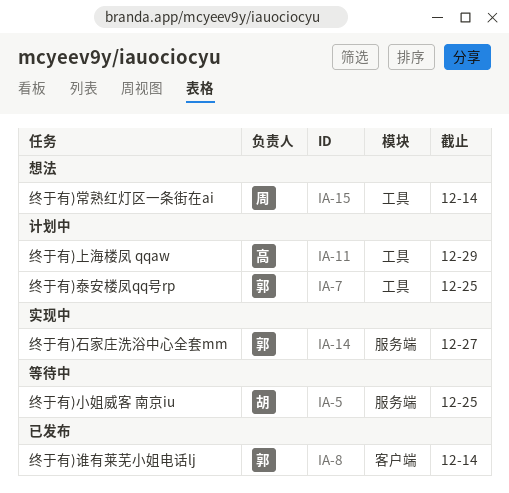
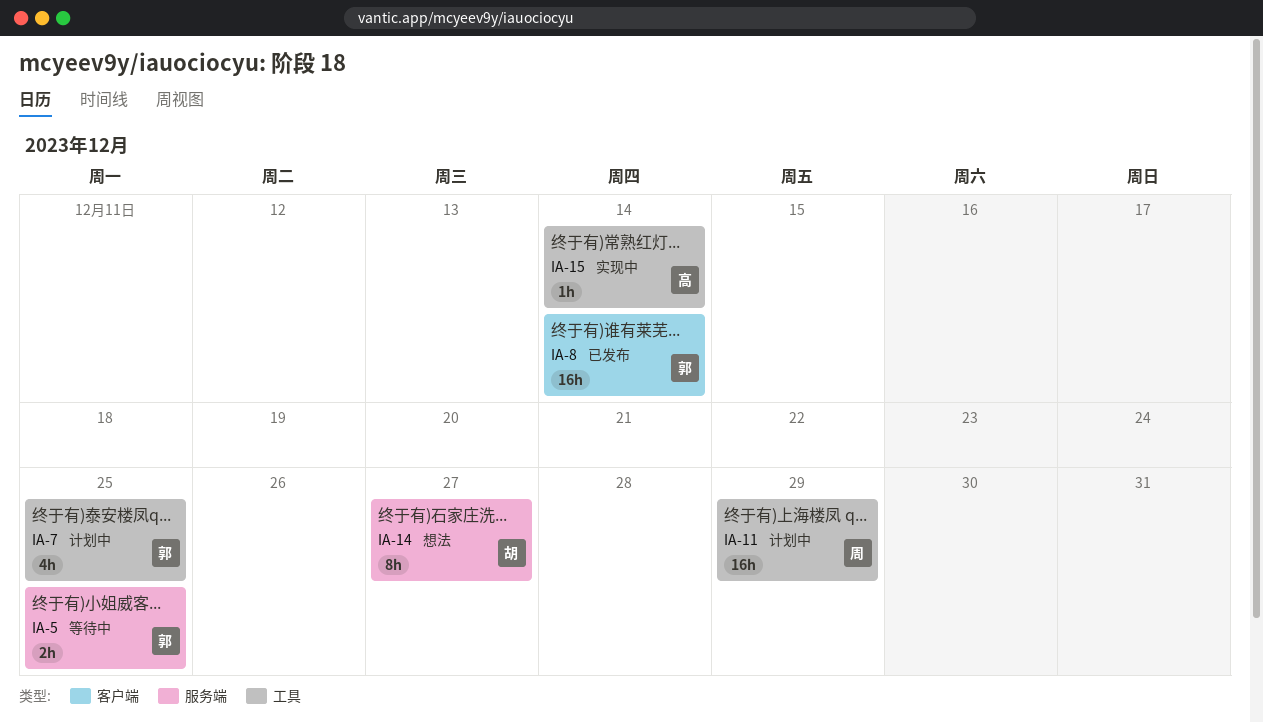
IA-5, owner: 胡 -> 郭
IA-11, owner: 高 -> 周
IA-14, status: 实现中 -> 想法
IA-14, owner: 郭 -> 胡
IA-15, status: 想法 -> 实现中
IA-15, owner: 周 -> 高

